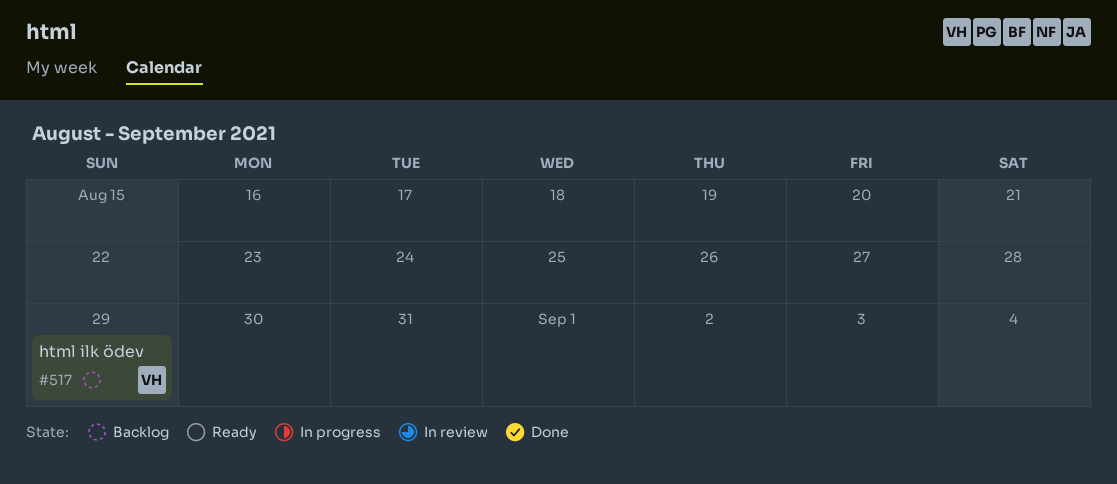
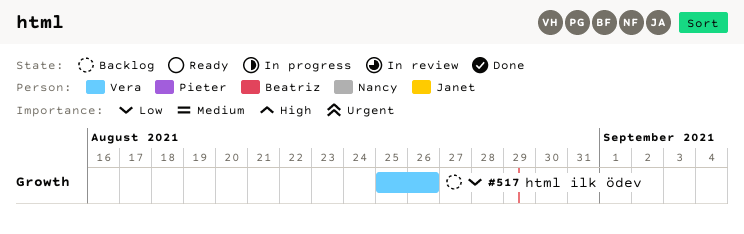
#517, due: Aug 29 -> Aug 26

